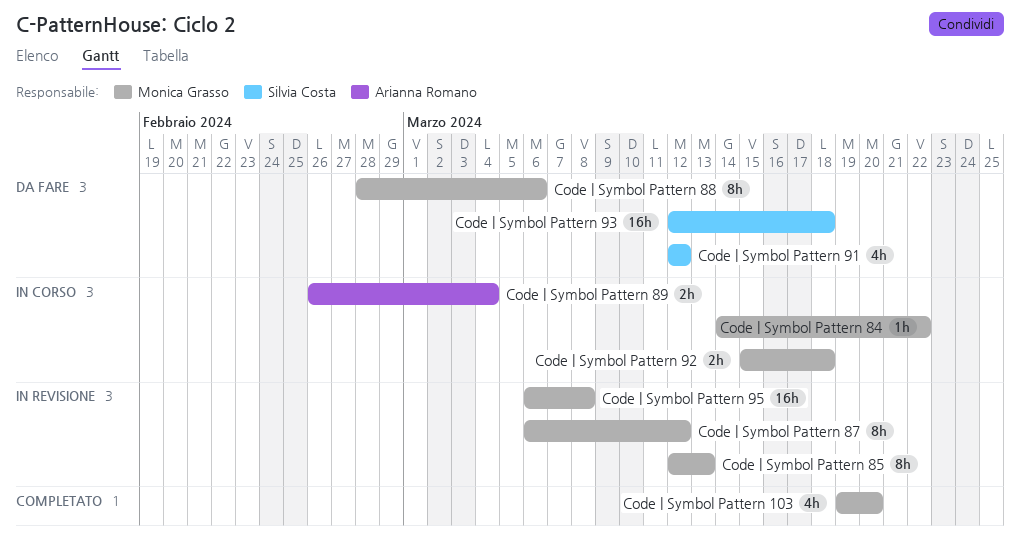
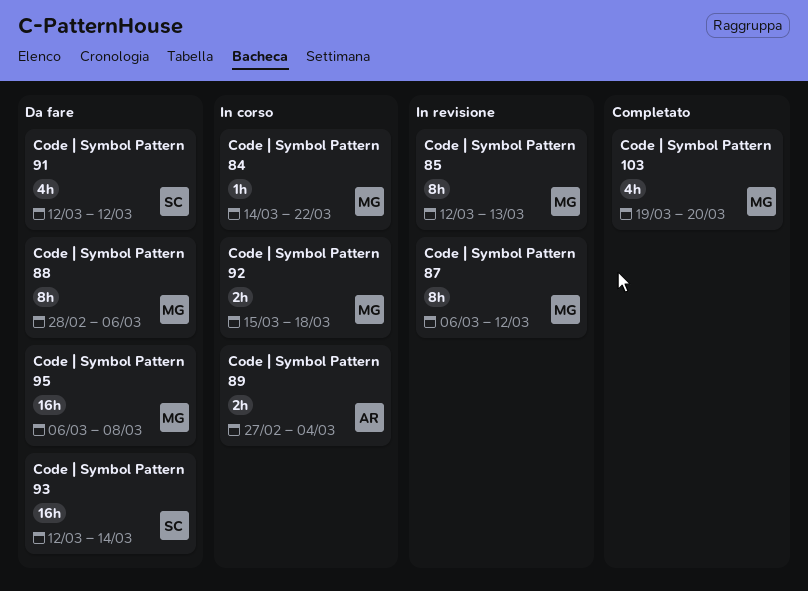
Code | Symbol Pattern 89, start: Feb 26 -> Feb 27
Code | Symbol Pattern 93, due: Mar 18 -> Mar 14
Code | Symbol Pattern 95, status: In revisione -> Da fare

